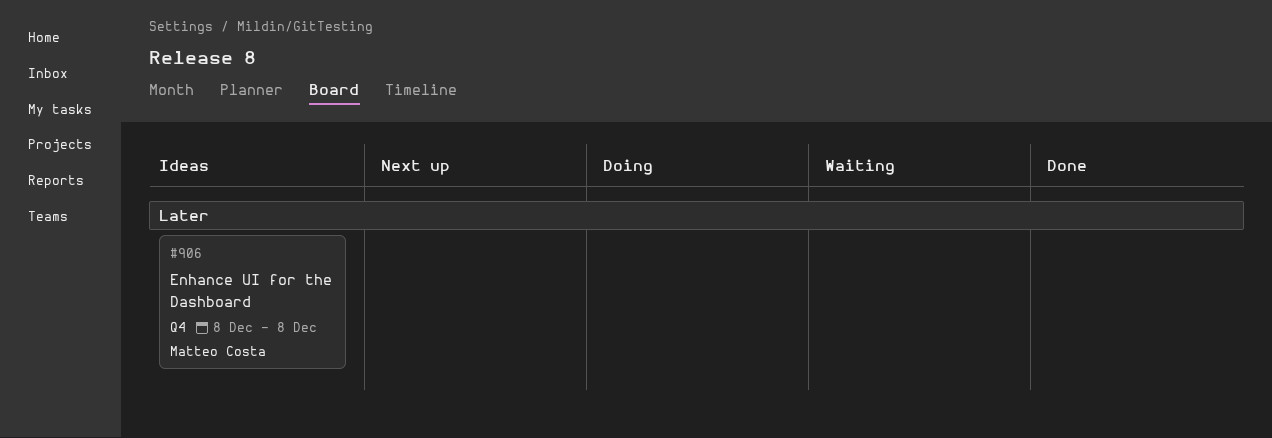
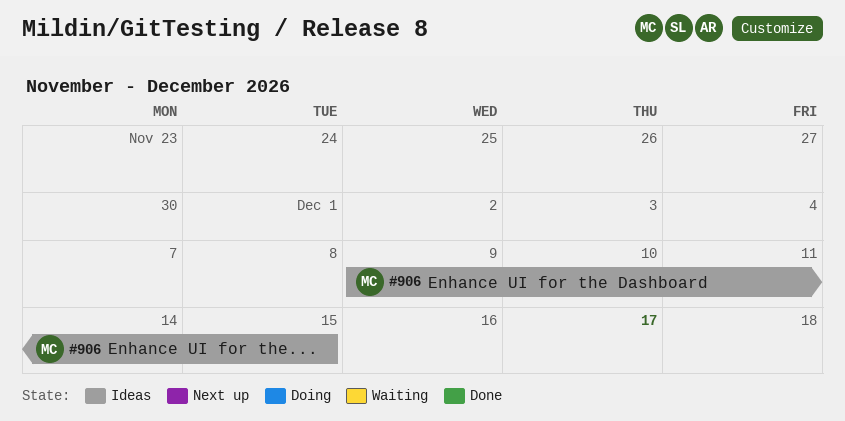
#906, start: Dec 8 -> Dec 9
#906, due: Dec 8 -> Dec 15

